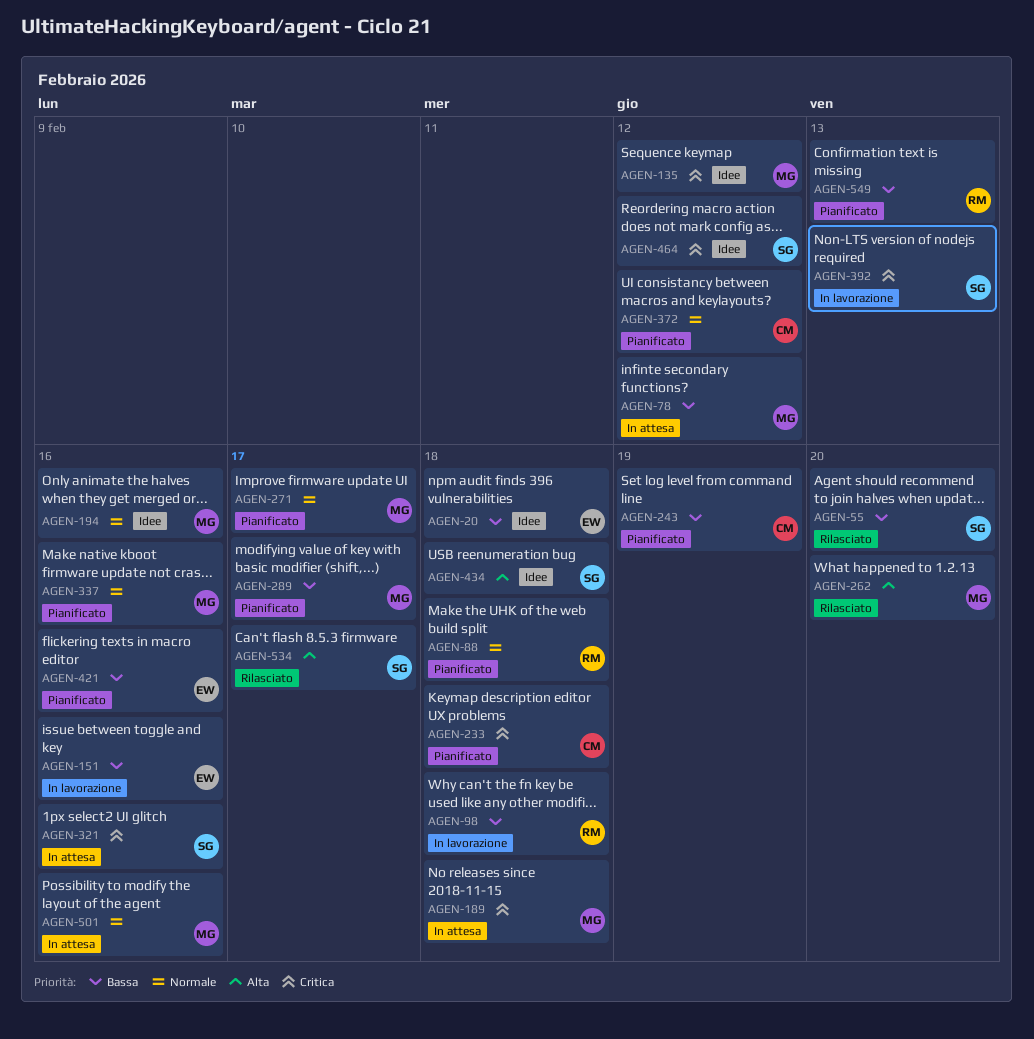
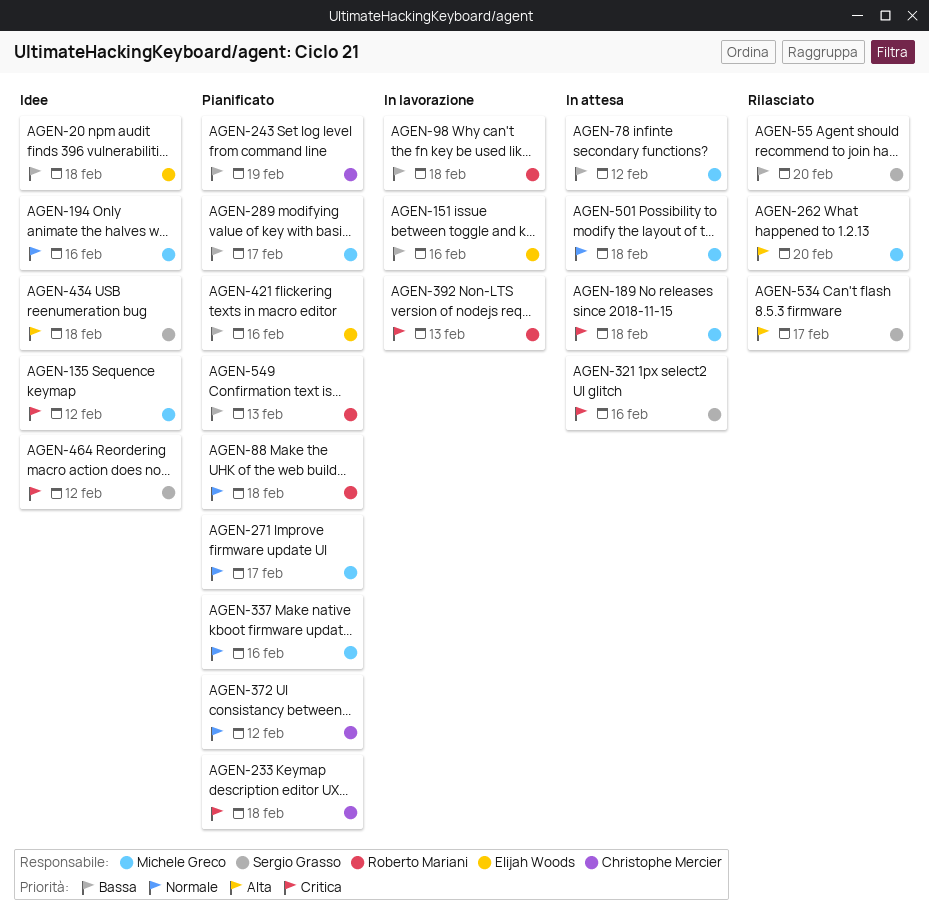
AGEN-392, owner: Sergio Grasso -> Roberto Mariani
AGEN-501, due: Feb 16 -> Feb 18

